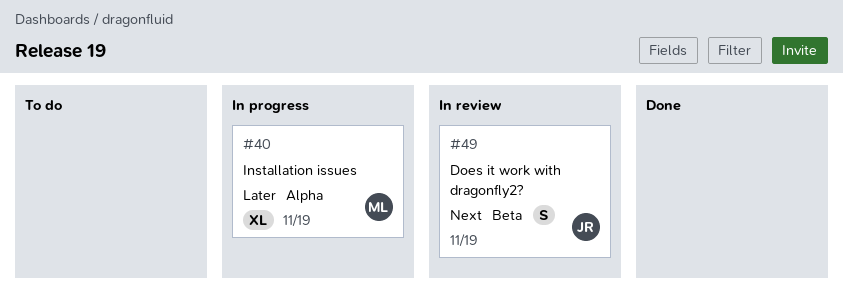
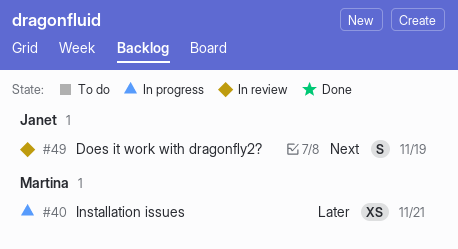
#40, estimate: XL -> XS
#40, due: Nov 19 -> Nov 21

